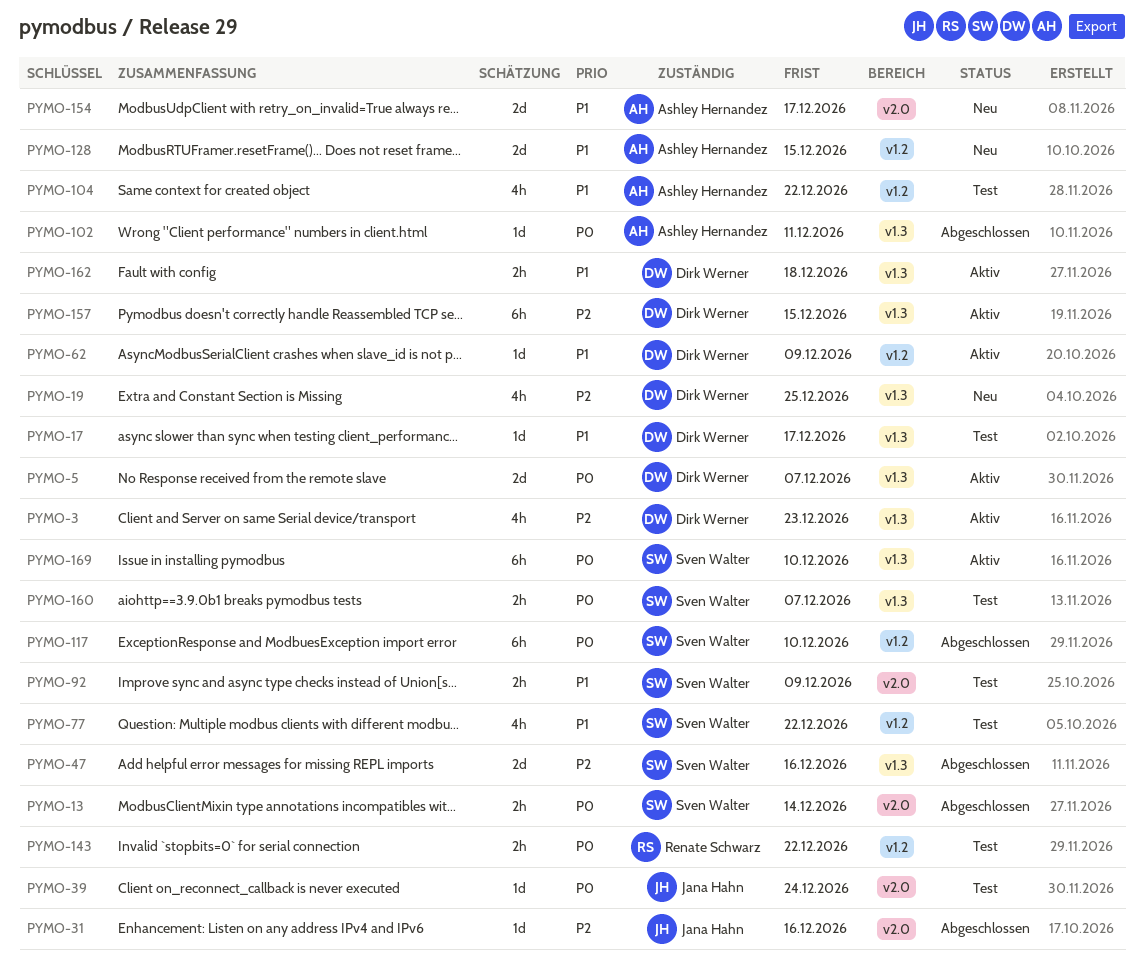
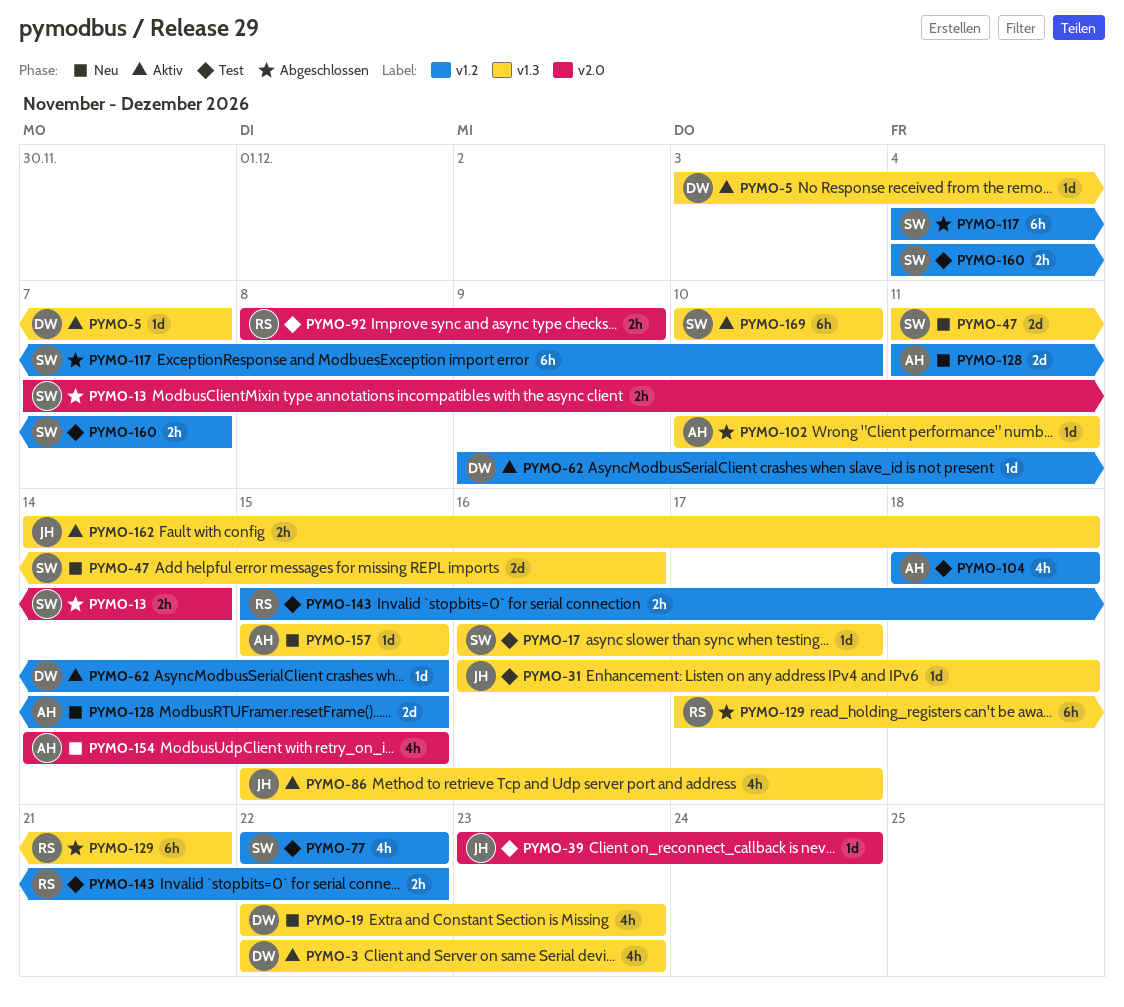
PYMO-5, estimate: 2d -> 1d
PYMO-17, owner: Dirk Werner -> Sven Walter
PYMO-19, due: Dec 25 -> Dec 23
PYMO-31, status: Abgeschlossen -> Test
PYMO-31, label: v2.0 -> v1.3
PYMO-31, due: Dec 16 -> Dec 18
PYMO-47, status: Abgeschlossen -> Neu
PYMO-62, due: Dec 9 -> Dec 15
PYMO-86: none -> present
PYMO-92, owner: Sven Walter -> Renate Schwarz
PYMO-104, due: Dec 22 -> Dec 18
PYMO-129: none -> present
PYMO-154, estimate: 2d -> 4h
PYMO-154, due: Dec 17 -> Dec 15
PYMO-157, status: Aktiv -> Neu
PYMO-157, owner: Dirk Werner -> Ashley Hernandez
PYMO-157, estimate: 6h -> 1d
PYMO-160, label: v1.3 -> v1.2
PYMO-162, owner: Dirk Werner -> Jana Hahn

